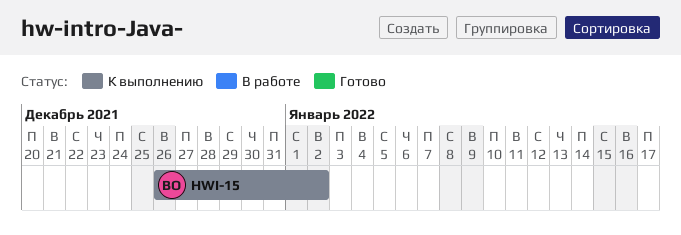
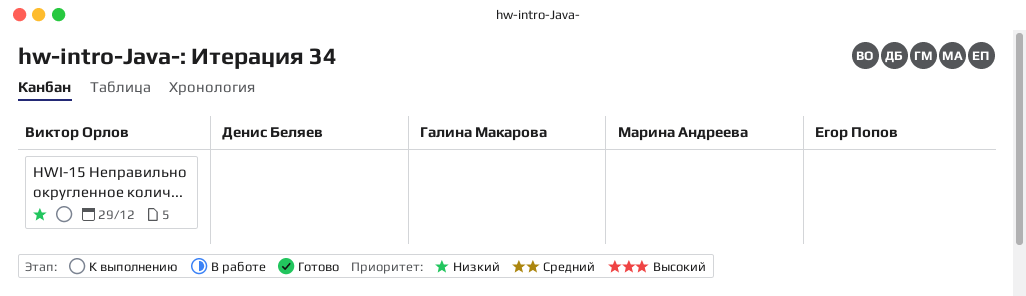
HWI-15, due: Jan 2 -> Dec 29

